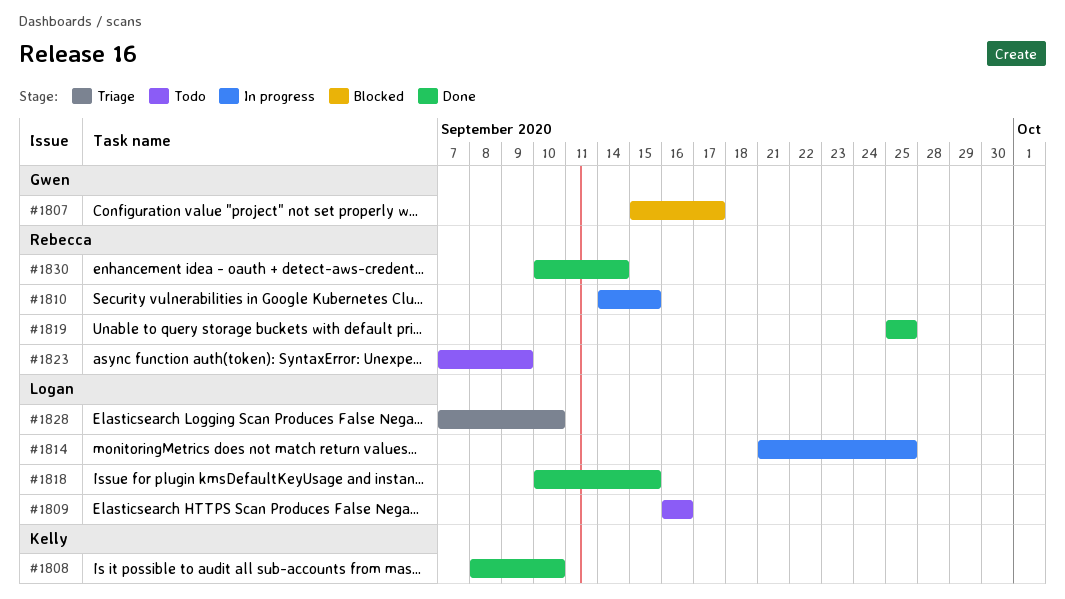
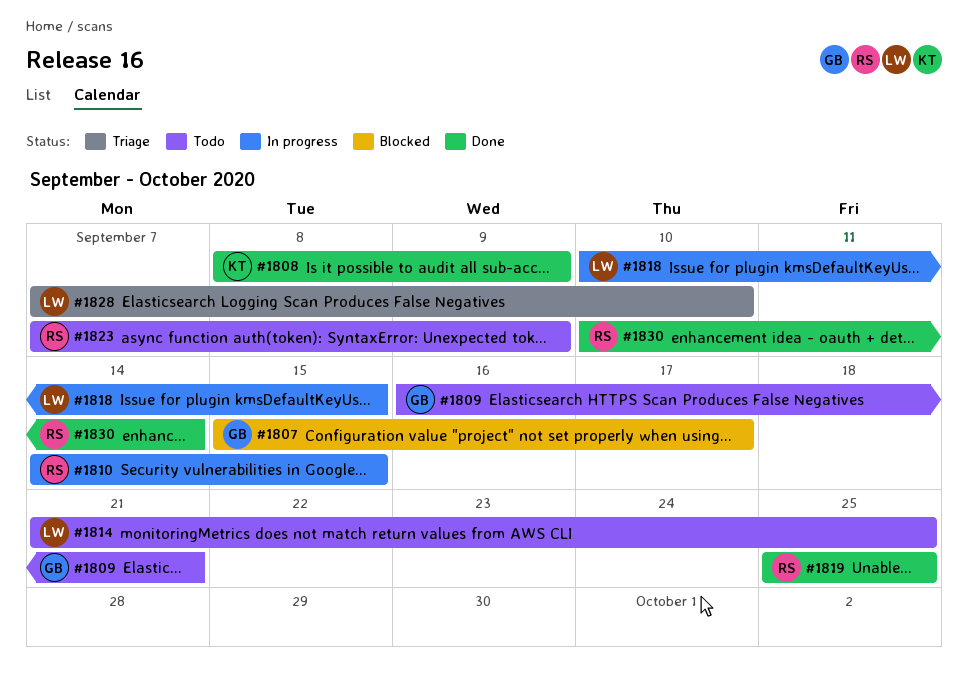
#1808, due: Sep 10 -> Sep 9
#1809, owner: Logan -> Gwen
#1809, due: Sep 16 -> Sep 21
#1814, status: In progress -> Todo
#1818, status: Done -> In progress

